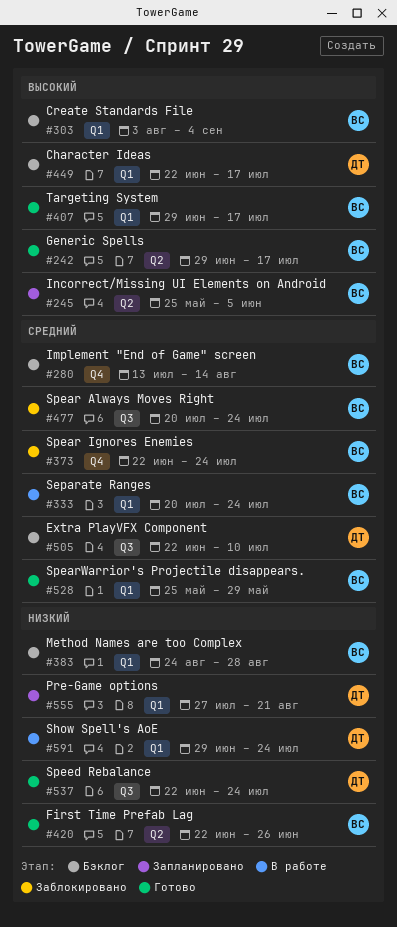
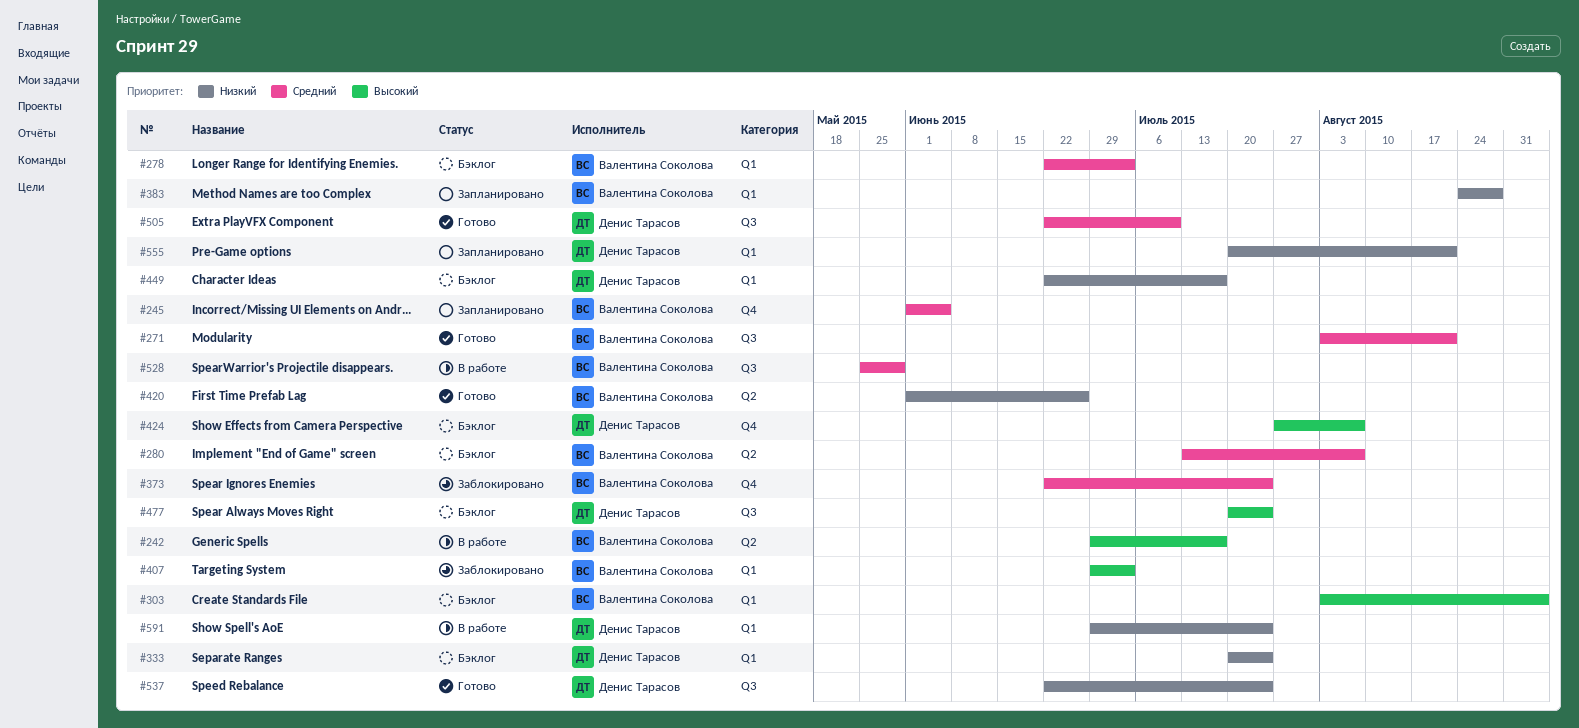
#242, status: Готово -> В работе
#245, priority: Высокий -> Средний
#245, label: Q2 -> Q4
#245, start: May 25 -> Jun 1
#271: none -> present
#278: none -> present
#280, label: Q4 -> Q2
#280, due: Aug 14 -> Aug 7
#333, status: В работе -> Бэклог
#333, owner: Валентина Соколова -> Денис Тарасов
#333, priority: Средний -> Низкий
#383, status: Бэклог -> Запланировано
#407, status: Готово -> Заблокировано
#407, due: Jul 17 -> Jul 3
#420, start: Jun 22 -> Jun 1
#424: none -> present
#449, priority: Высокий -> Низкий
#477, status: Заблокировано -> Бэклог
#477, owner: Валентина Соколова -> Денис Тарасов
#477, priority: Средний -> Высокий
#505, status: Бэклог -> Готово
#528, status: Готово -> В работе
#528, label: Q1 -> Q3
#555, start: Jul 27 -> Jul 20

